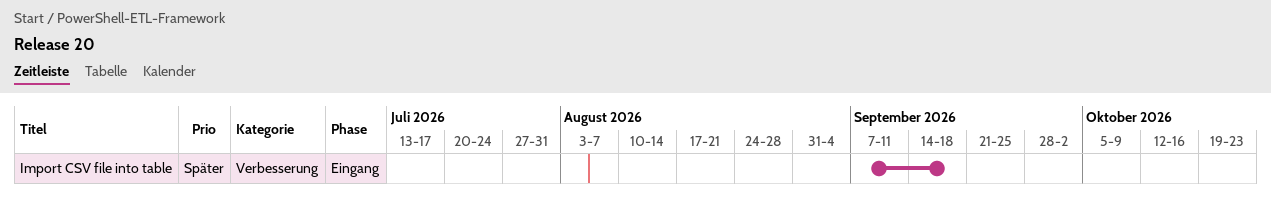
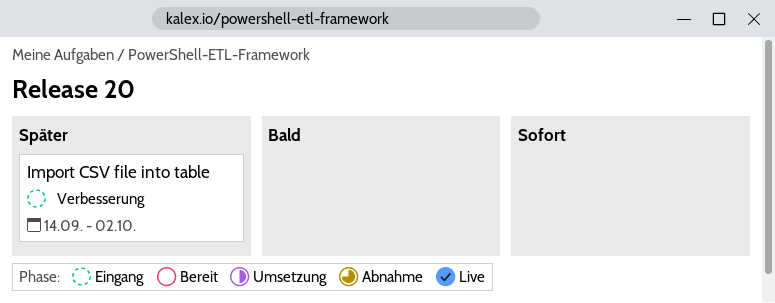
Import CSV file into table, start: Sep 7 -> Sep 14
Import CSV file into table, due: Sep 18 -> Oct 2

